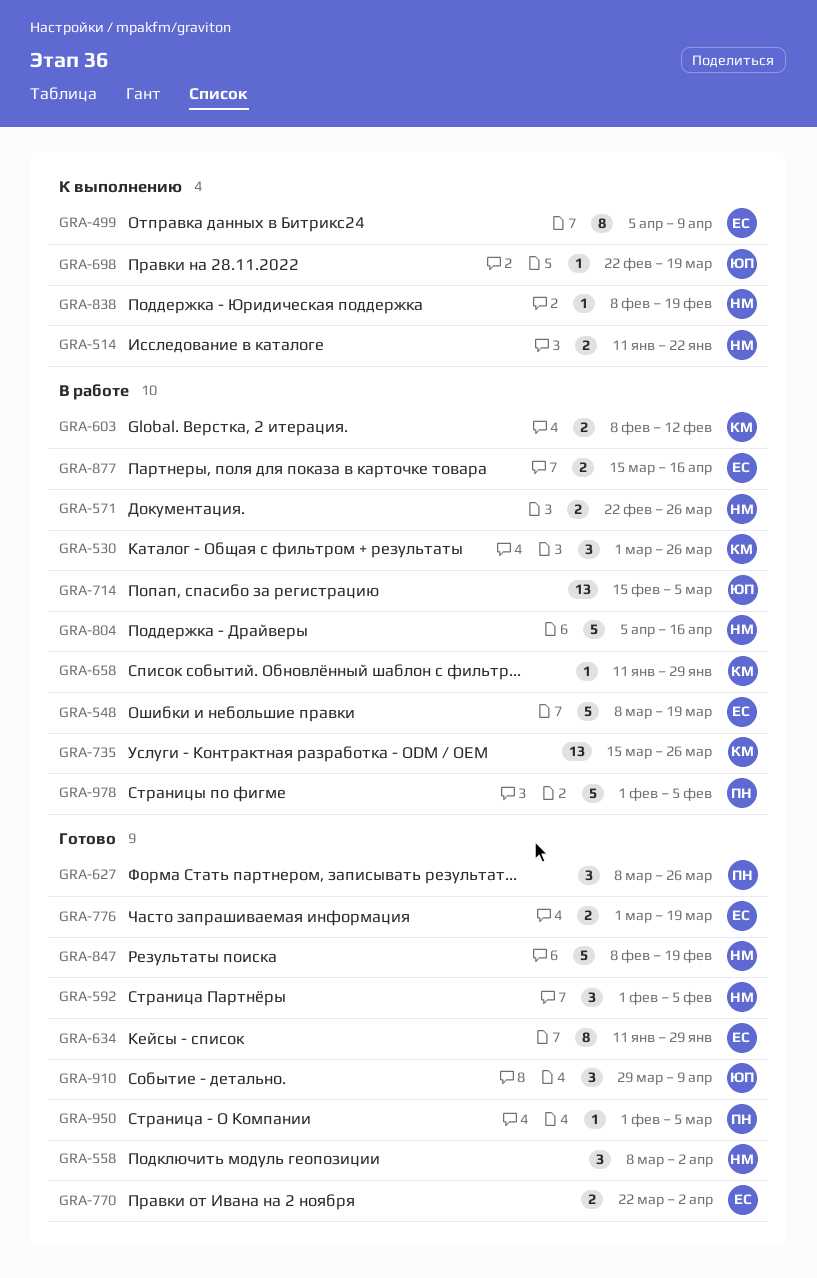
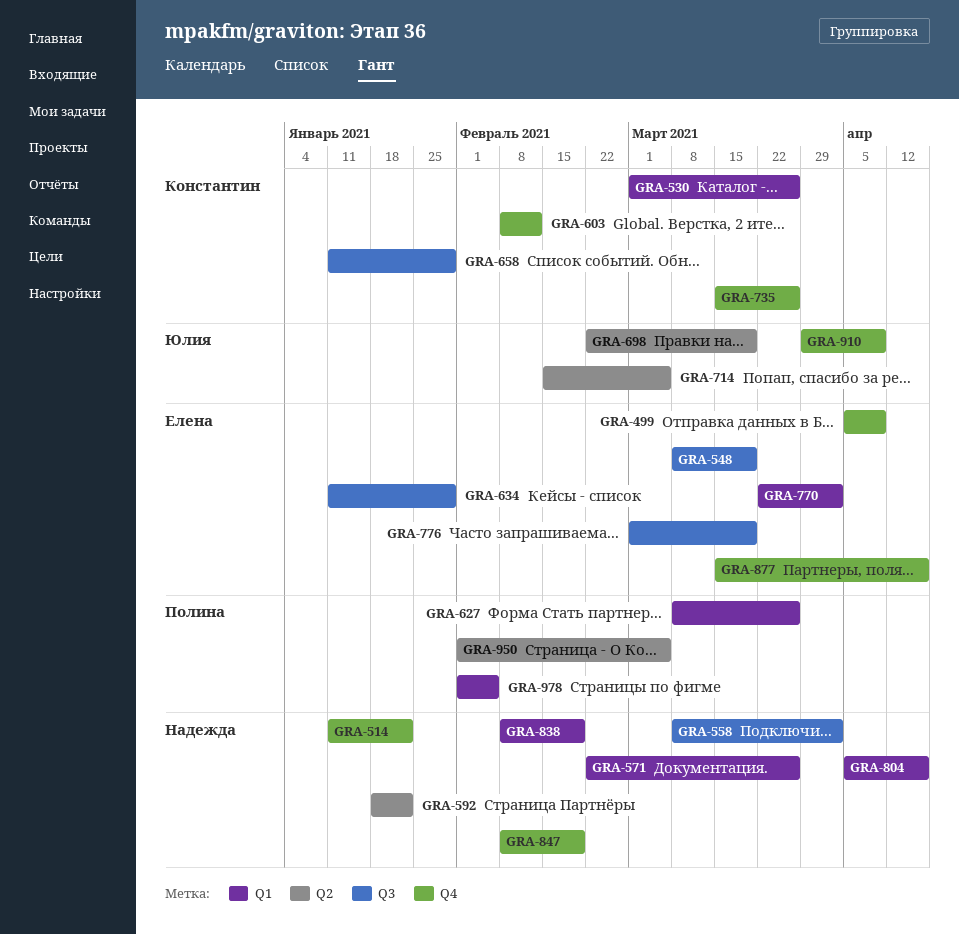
GRA-592, start: Feb 1 -> Jan 18
GRA-592, due: Feb 5 -> Jan 22

